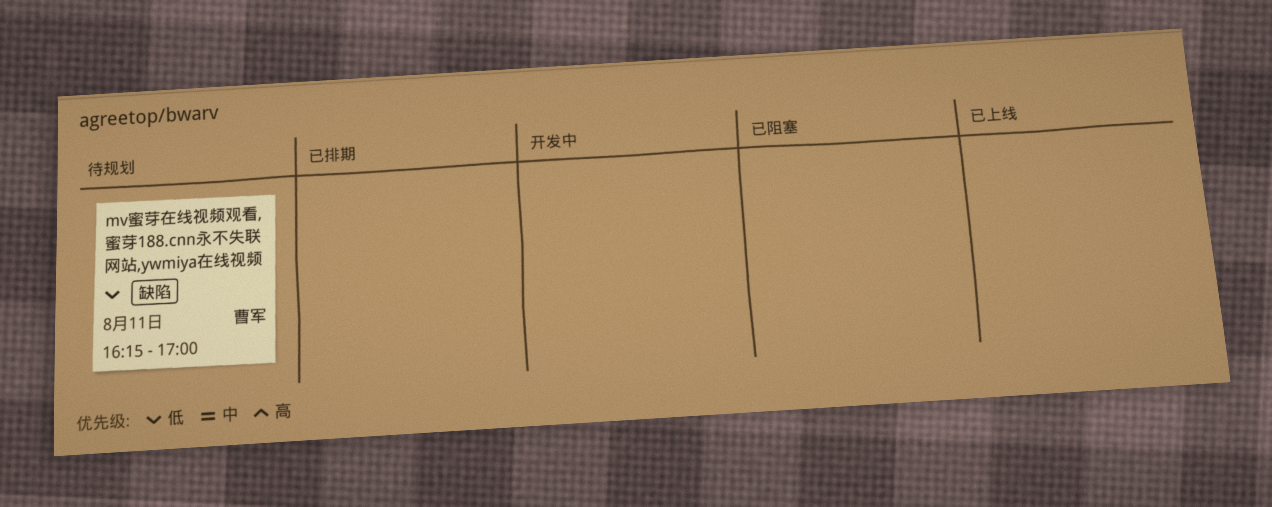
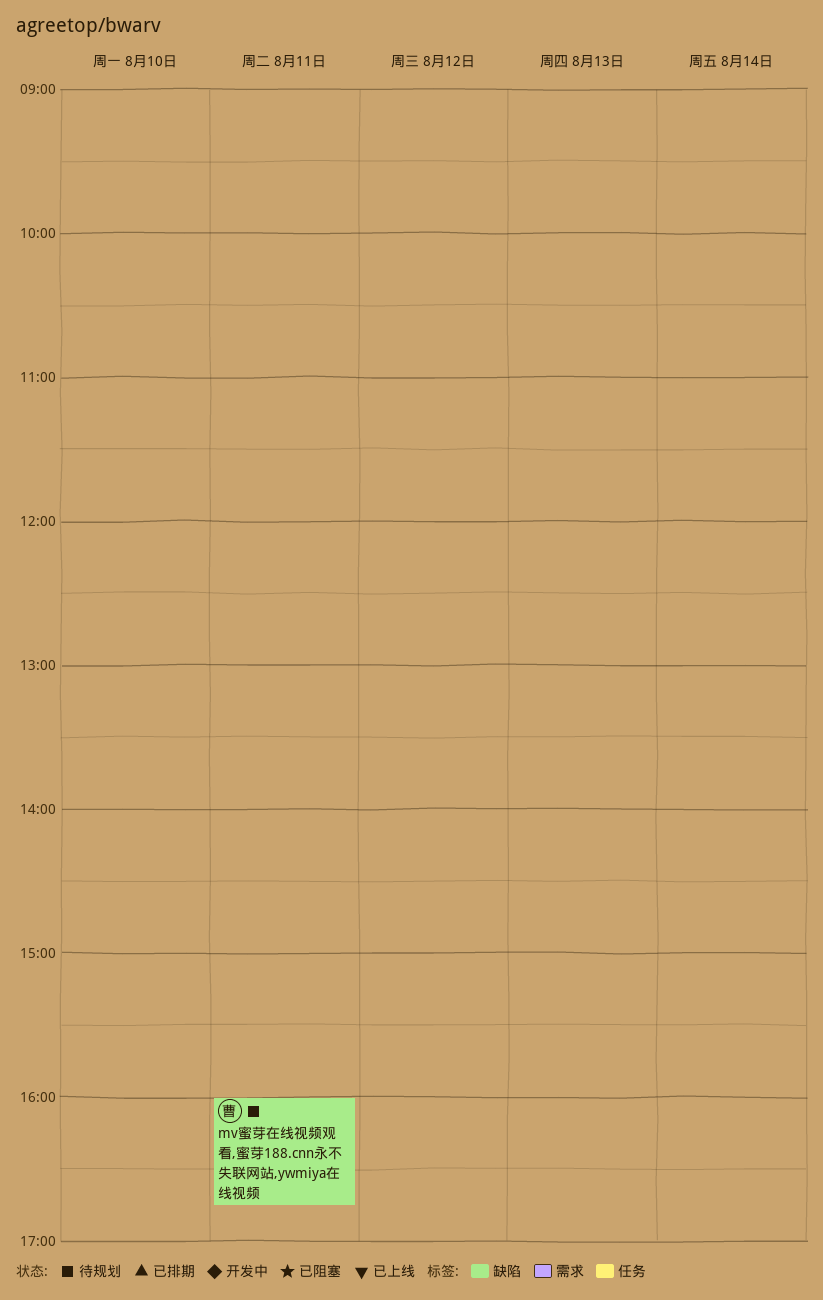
mv蜜芽在线视频观看,蜜芽188.cnn永不失联网站,ywmiya在线视频, begins: 16:15 -> 16:00
mv蜜芽在线视频观看,蜜芽188.cnn永不失联网站,ywmiya在线视频, ends: 17:00 -> 16:45

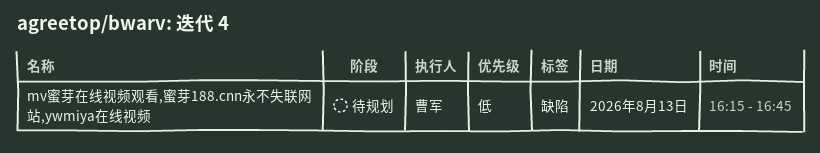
mv蜜芽在线视频观看,蜜芽188.cnn永不失联网站,ywmiya在线视频, day: Aug 11 -> Aug 13
mv蜜芽在线视频观看,蜜芽188.cnn永不失联网站,ywmiya在线视频, begins: 16:00 -> 16:15

